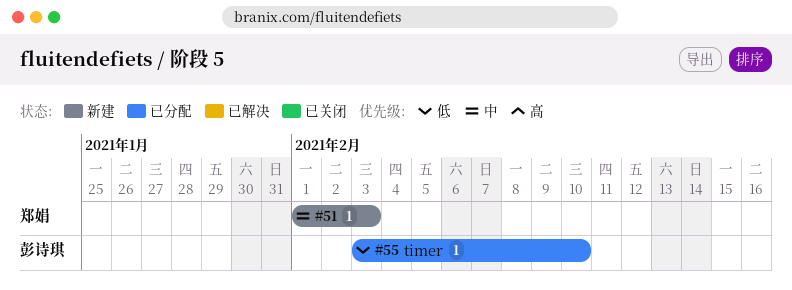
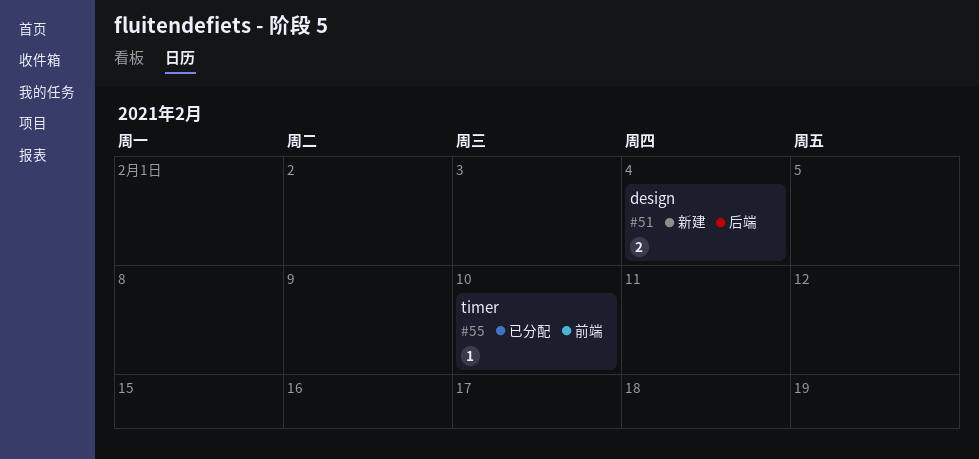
#51, estimate: 1 -> 2
#51, due: Feb 3 -> Feb 4

